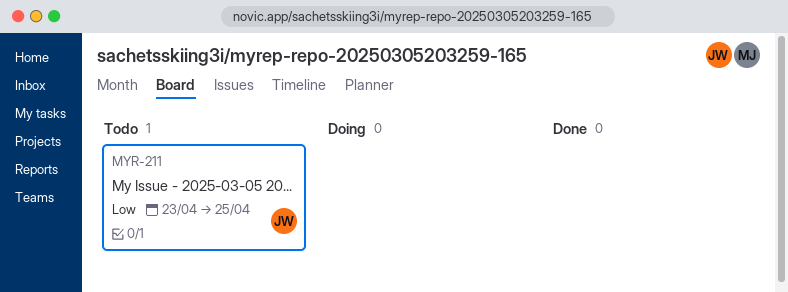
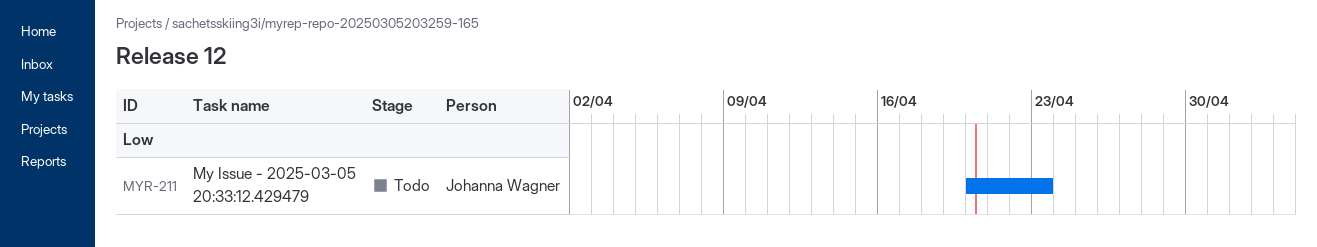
MYR-211, start: Apr 23 -> Apr 20
MYR-211, due: Apr 25 -> Apr 23

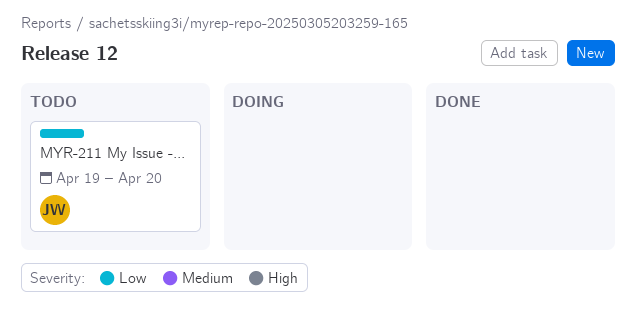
MYR-211, start: Apr 20 -> Apr 19
MYR-211, due: Apr 23 -> Apr 20

